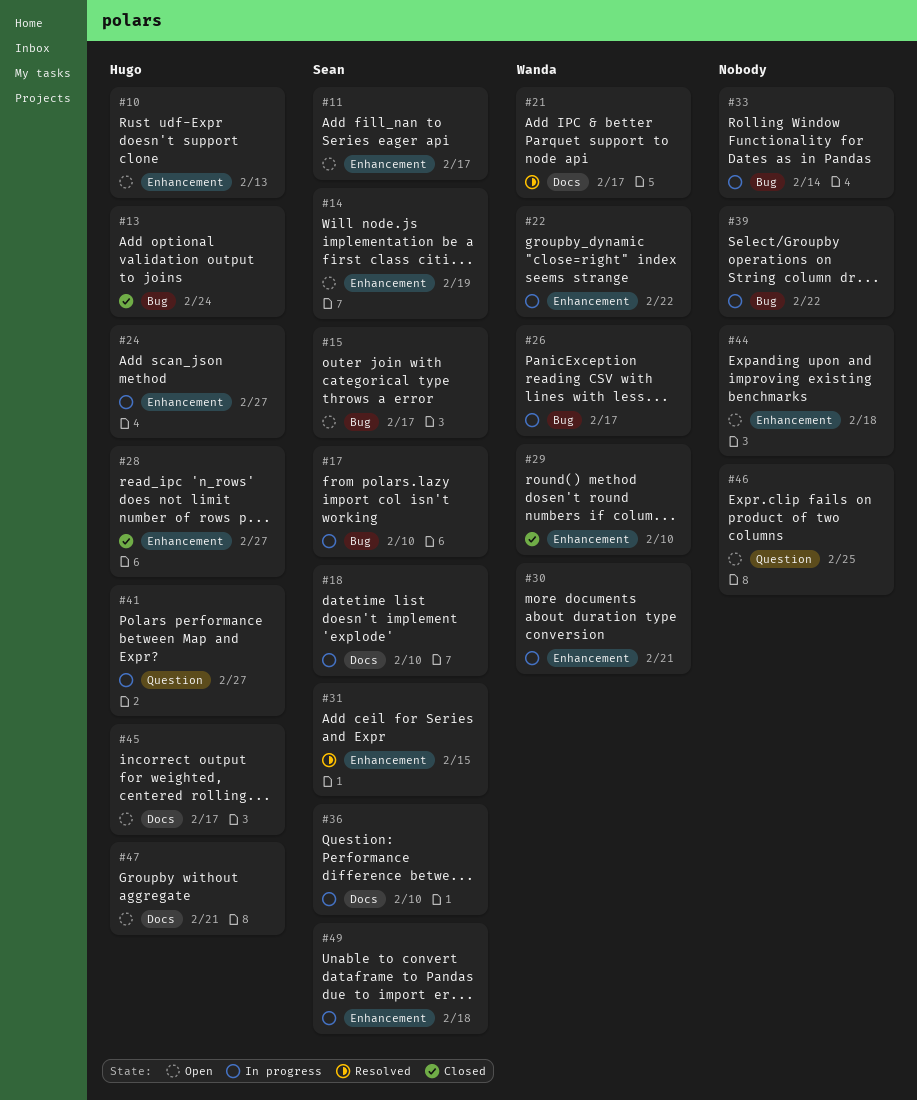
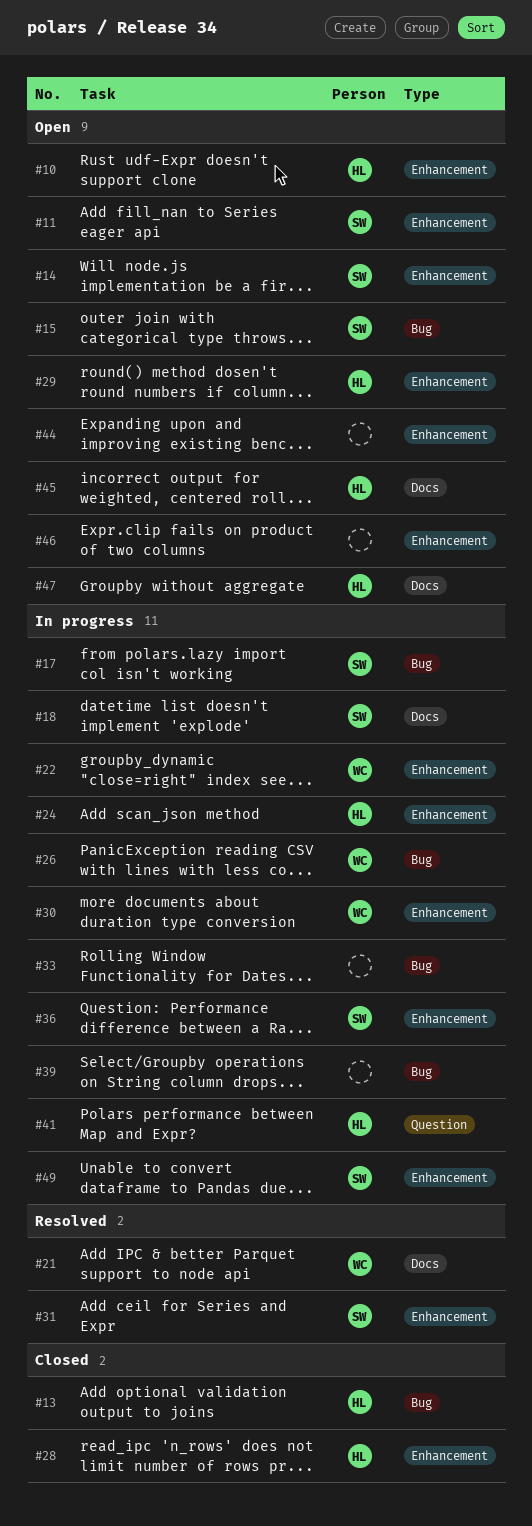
#29, status: Closed -> Open
#29, owner: Wanda -> Hugo
#36, label: Docs -> Enhancement
#46, label: Question -> Enhancement

